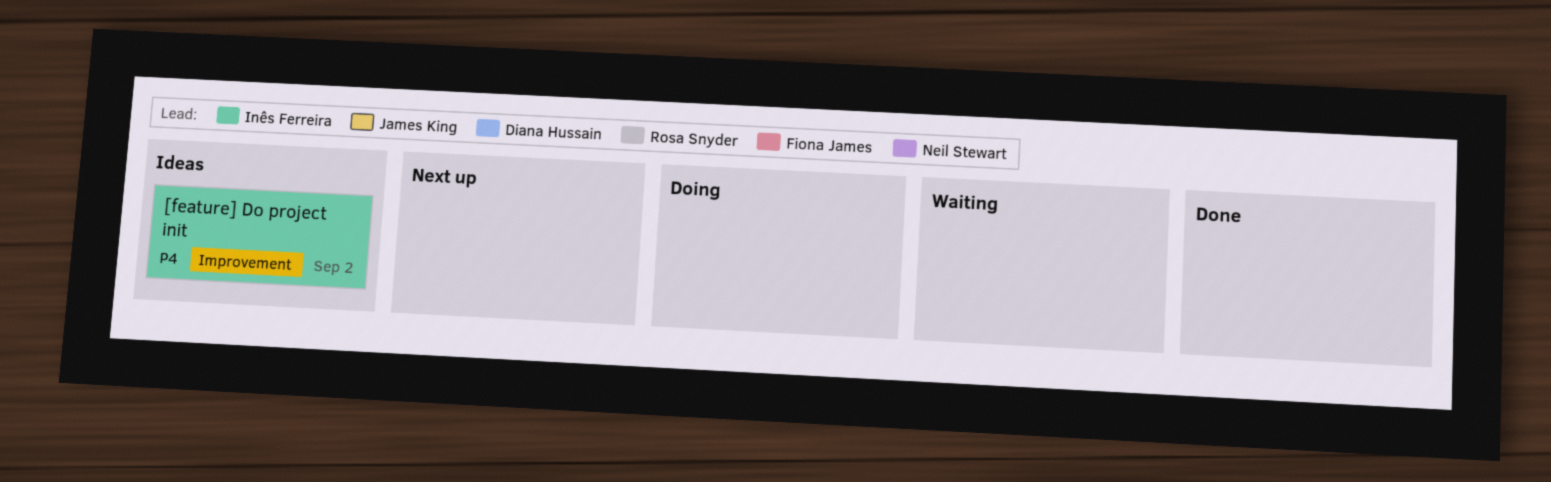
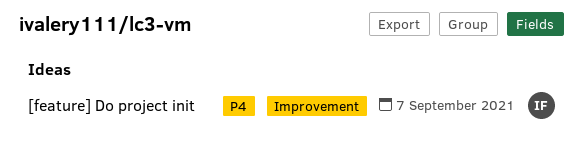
[feature] Do project init, due: Sep 2 -> Sep 7

